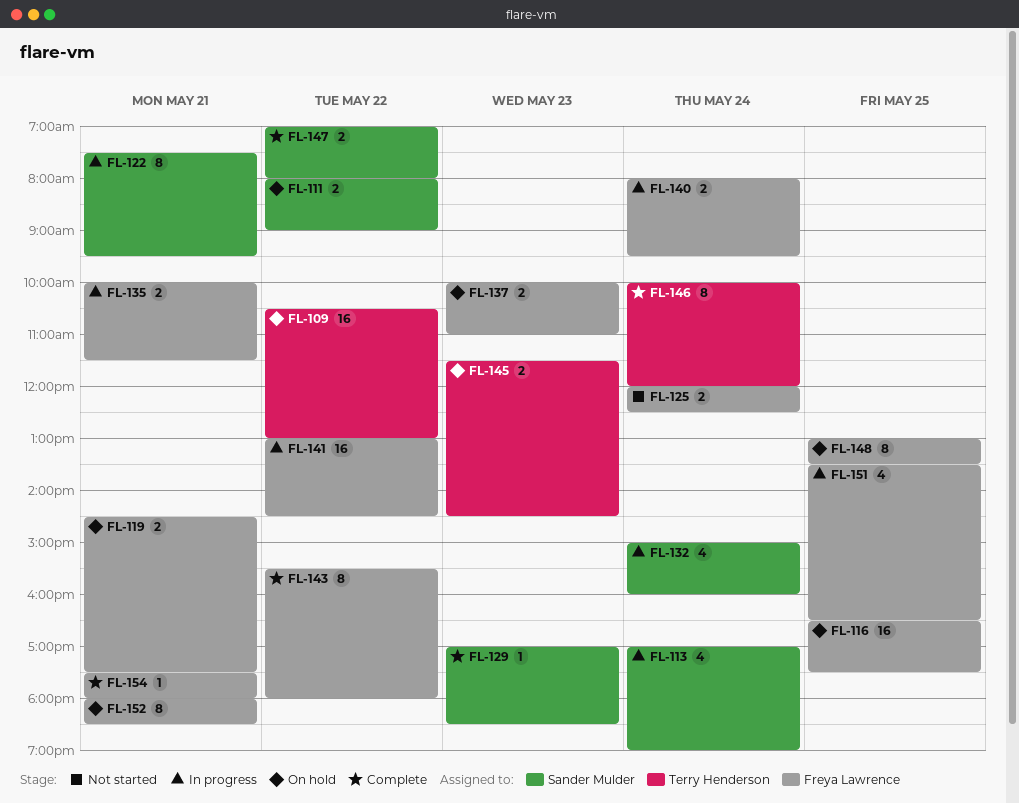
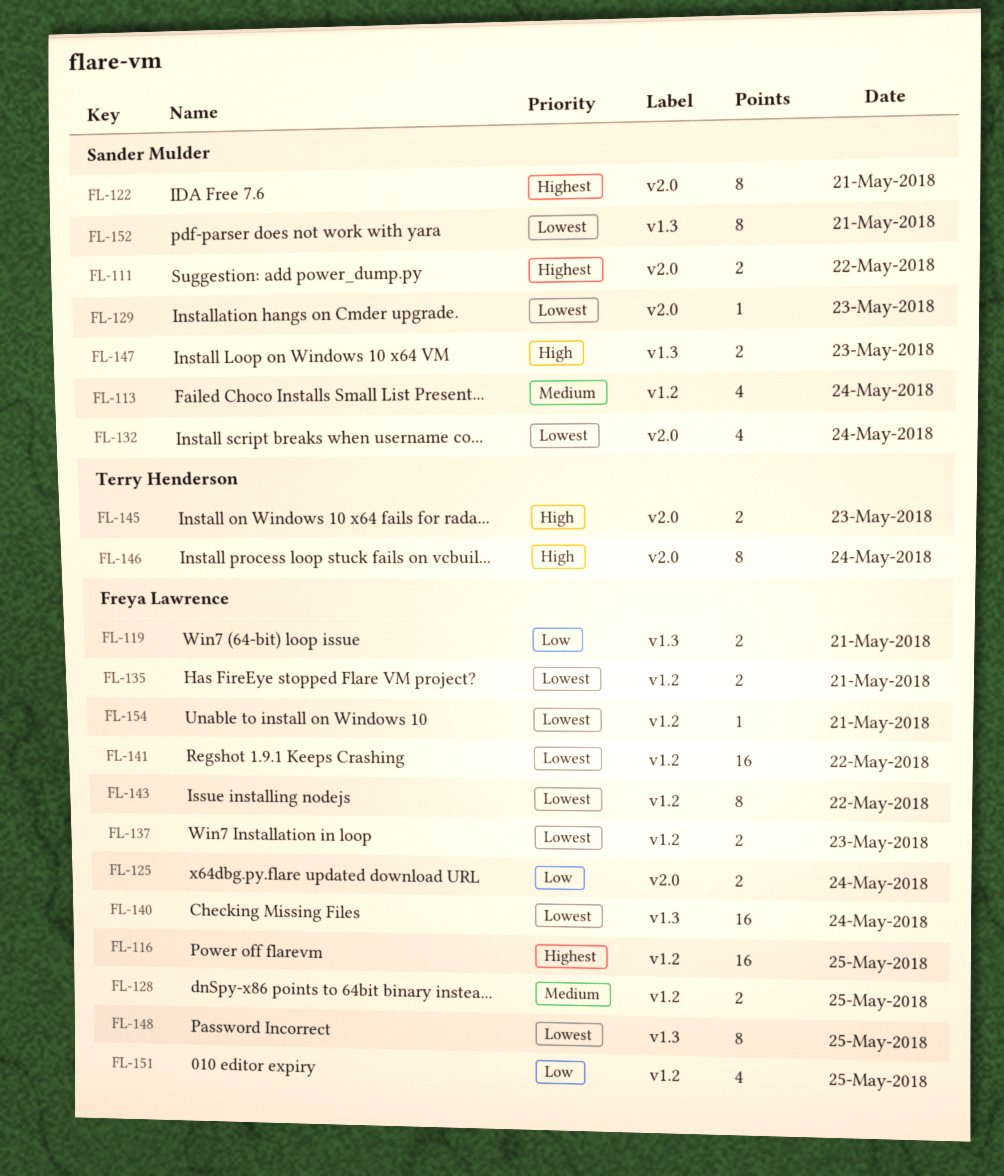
FL-109: present -> none
FL-128: none -> present
FL-140, estimate: 2 -> 16
FL-147, day: May 22 -> May 23
FL-152, owner: Freya Lawrence -> Sander Mulder

